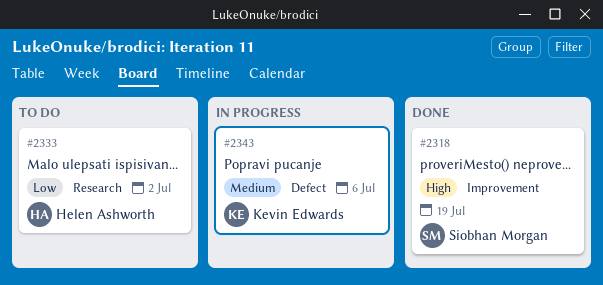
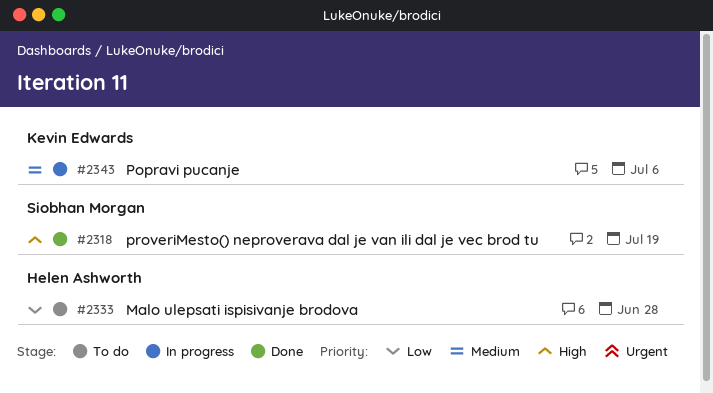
#2333, due: Jul 2 -> Jun 28

